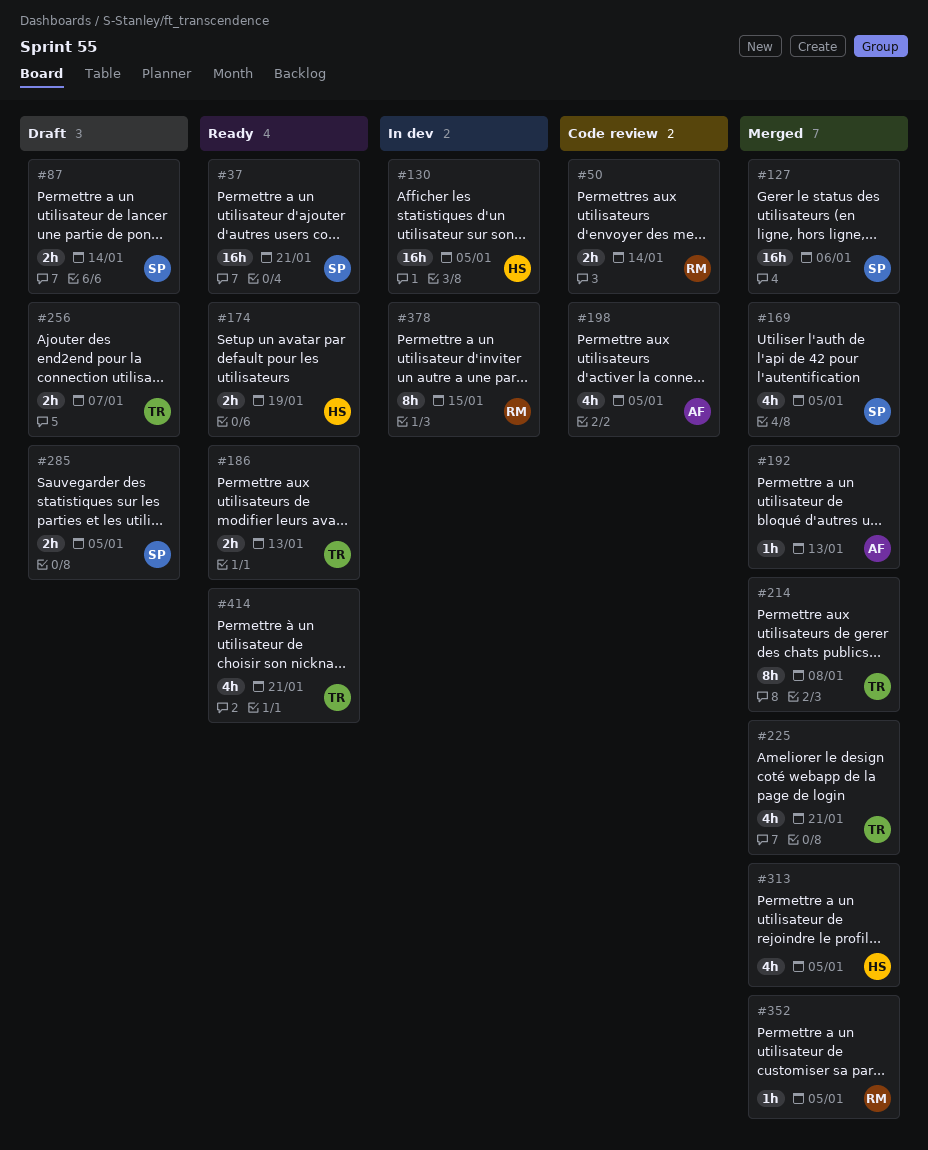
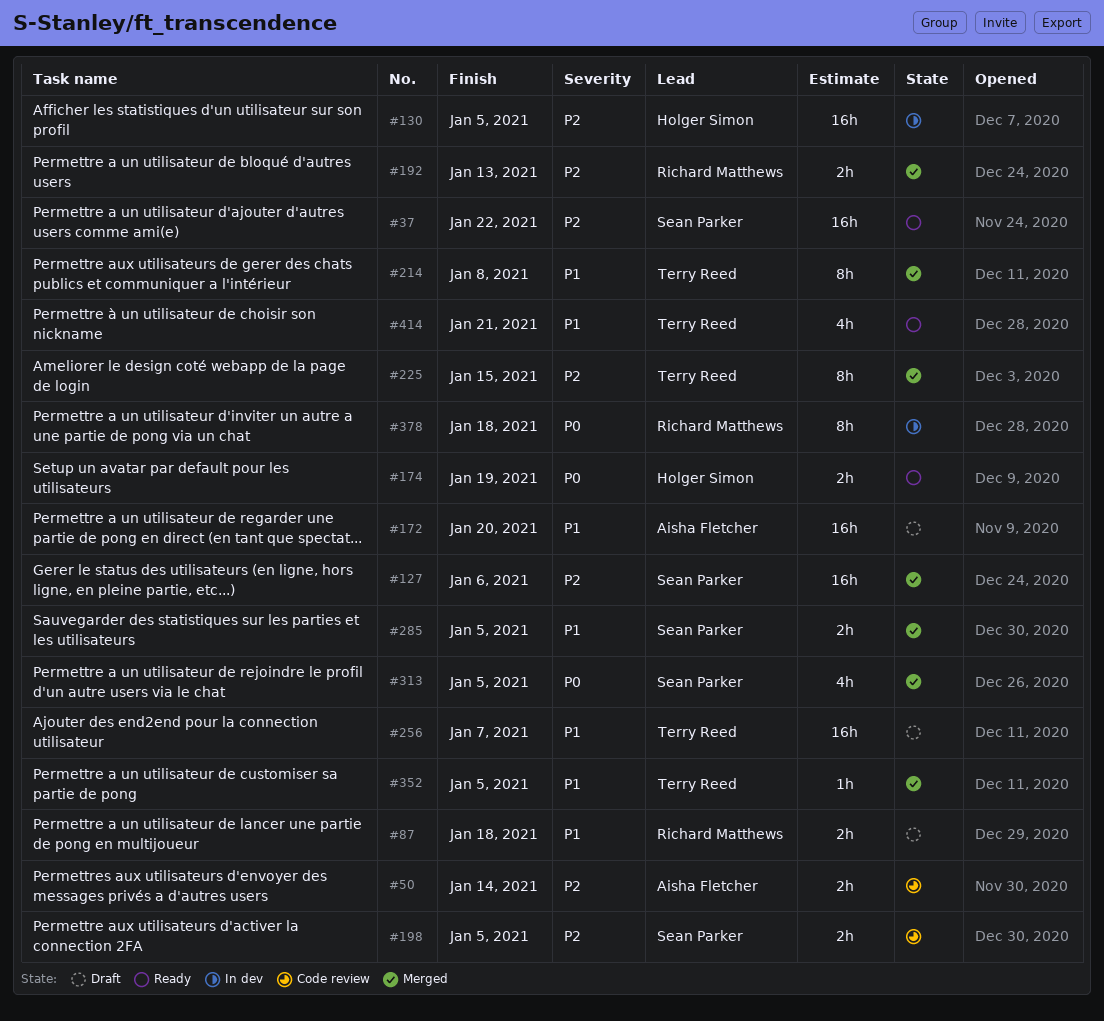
#37, due: Jan 21 -> Jan 22
#50, owner: Richard Matthews -> Aisha Fletcher
#87, owner: Sean Parker -> Richard Matthews
#87, due: Jan 14 -> Jan 18
#169: present -> none
#172: none -> present
#186: present -> none
#192, owner: Aisha Fletcher -> Richard Matthews
#192, estimate: 1h -> 2h
#198, owner: Aisha Fletcher -> Sean Parker
#198, estimate: 4h -> 2h
#225, estimate: 4h -> 8h
#225, due: Jan 21 -> Jan 15
#256, estimate: 2h -> 16h
#285, status: Draft -> Merged
#313, owner: Holger Simon -> Sean Parker
#352, owner: Richard Matthews -> Terry Reed
#378, due: Jan 15 -> Jan 18

